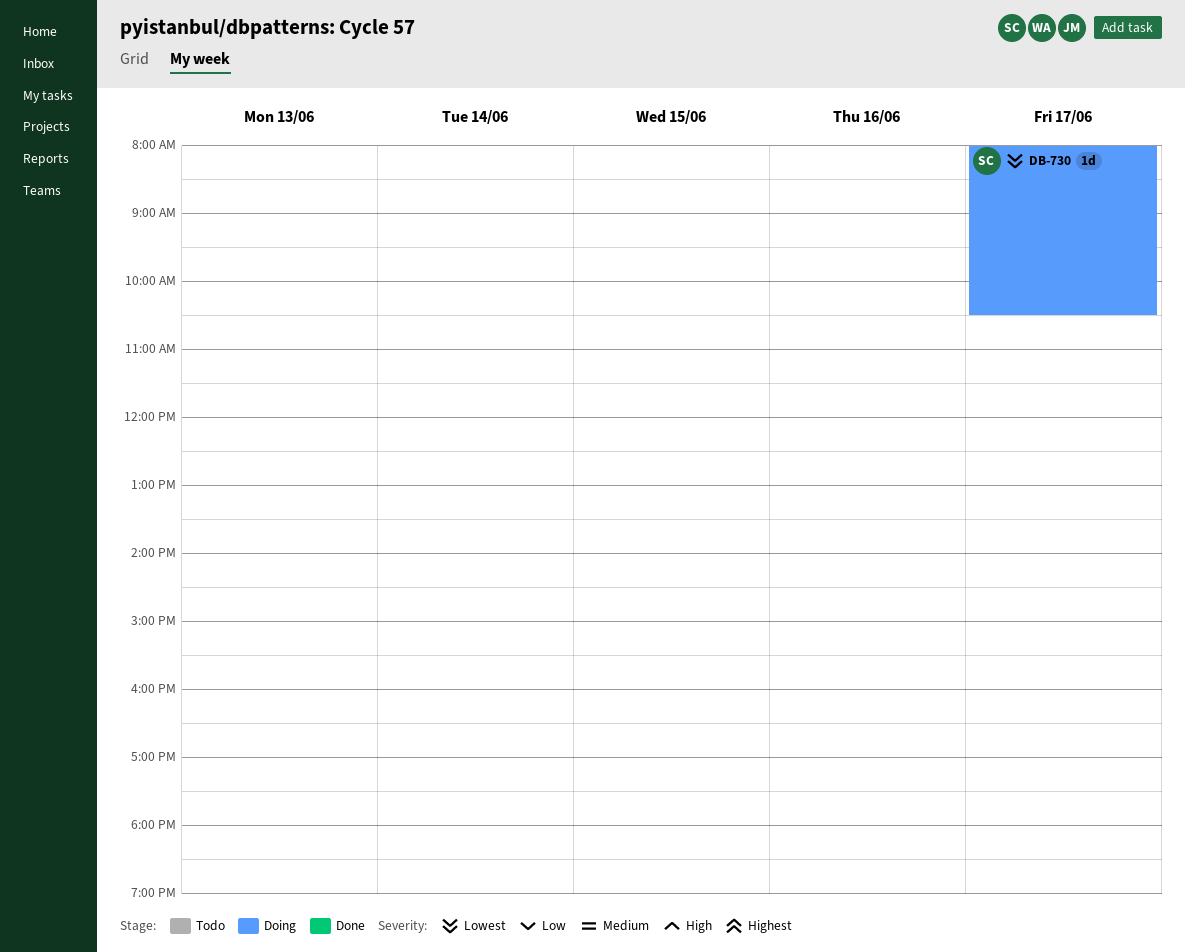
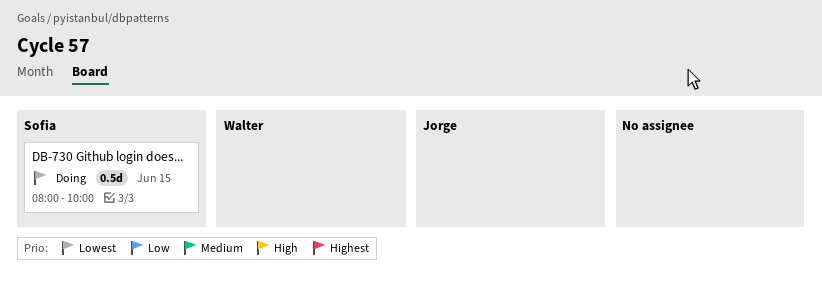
DB-730, estimate: 1d -> 0.5d
DB-730, day: Jun 17 -> Jun 15
DB-730, ends: 10:30 -> 10:00

